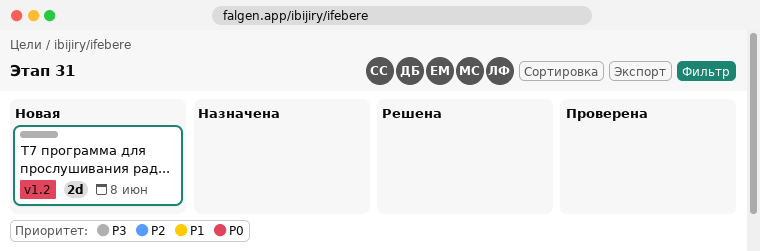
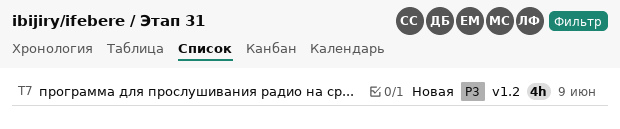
T7, estimate: 2d -> 4h
T7, due: Jun 8 -> Jun 9

